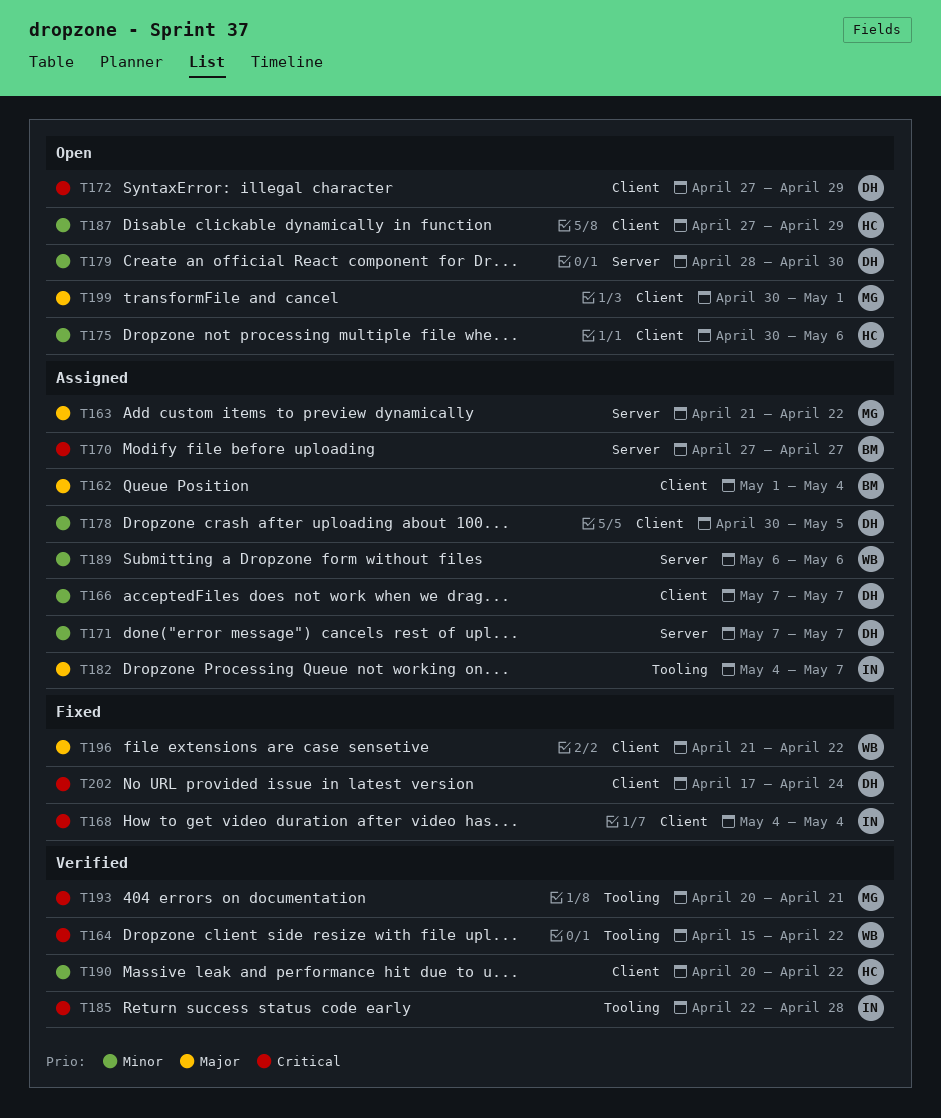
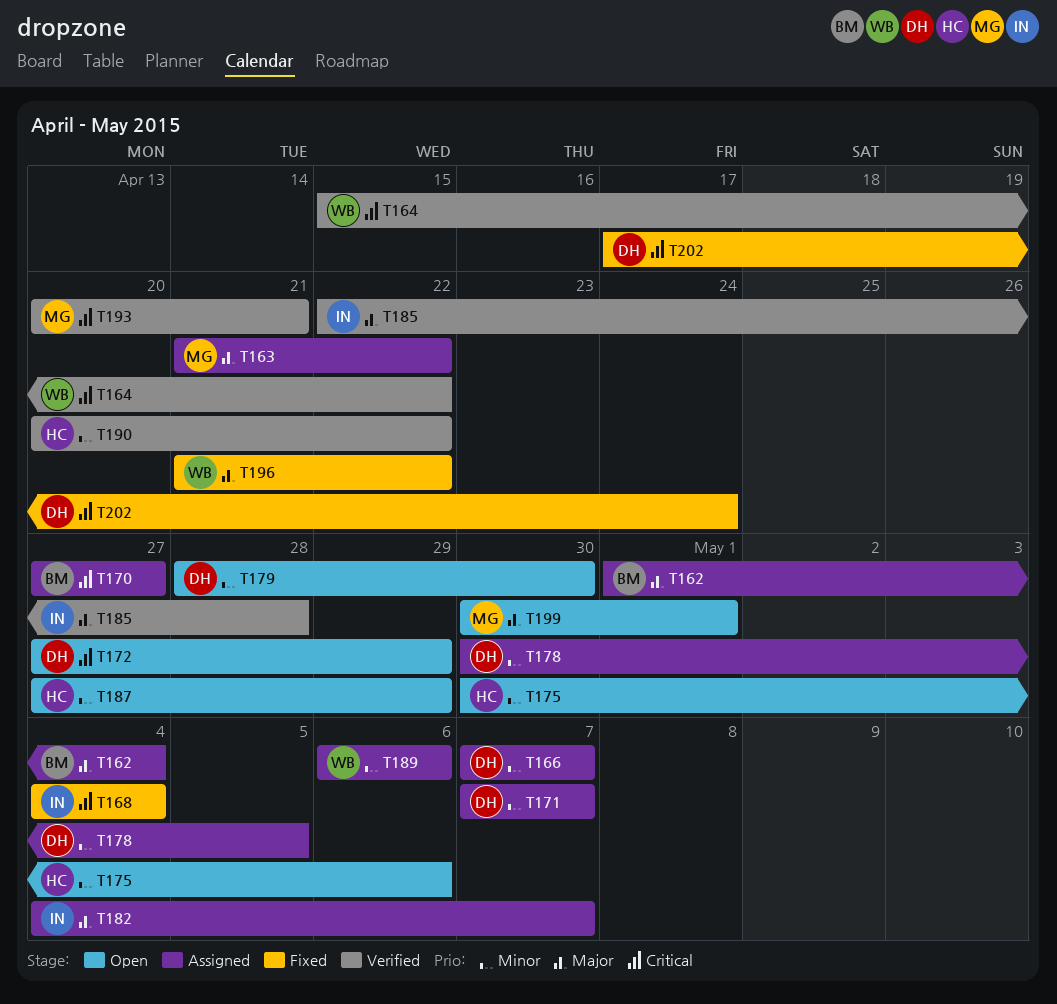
T185, priority: Critical -> Major

